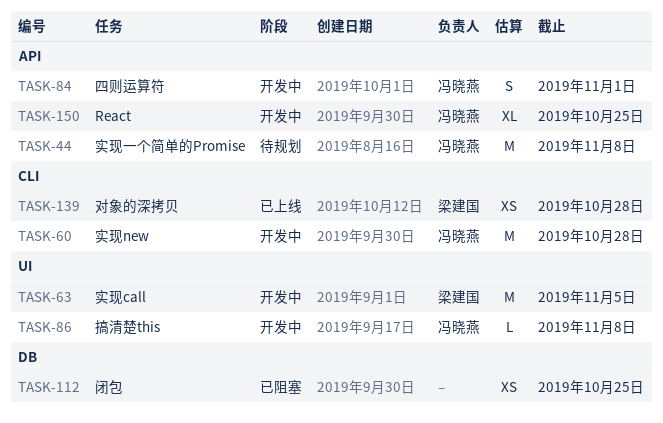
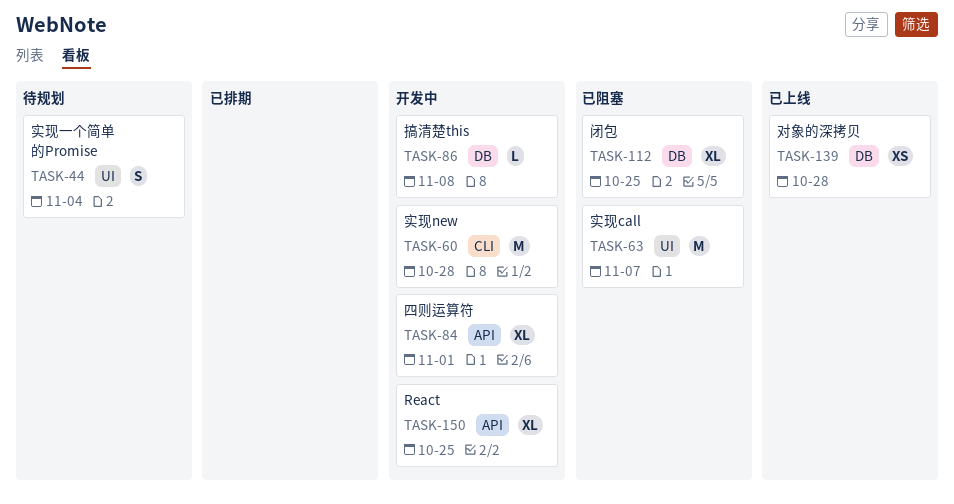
TASK-44, label: API -> UI
TASK-44, estimate: M -> S
TASK-44, due: Nov 8 -> Nov 4
TASK-63, status: 开发中 -> 已阻塞
TASK-63, due: Nov 5 -> Nov 7
TASK-84, estimate: S -> XL
TASK-86, label: UI -> DB
TASK-112, estimate: XS -> XL
TASK-139, label: CLI -> DB

